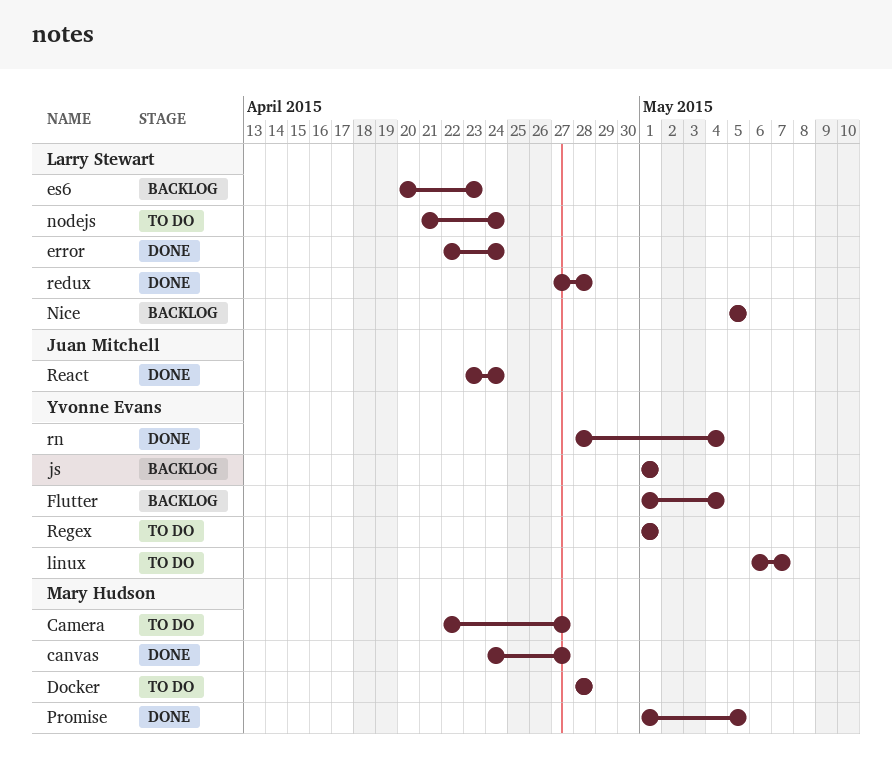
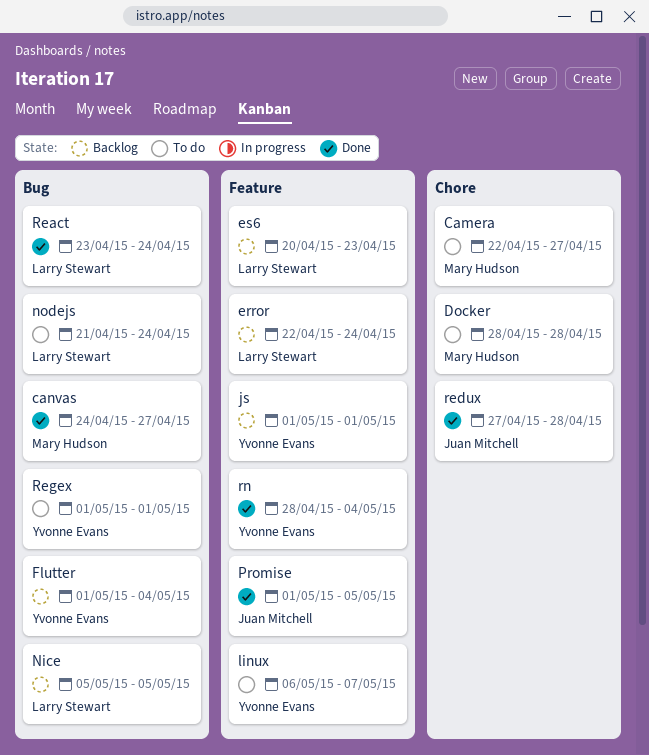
error, status: Done -> Backlog
Promise, owner: Mary Hudson -> Juan Mitchell
React, owner: Juan Mitchell -> Larry Stewart
redux, owner: Larry Stewart -> Juan Mitchell

